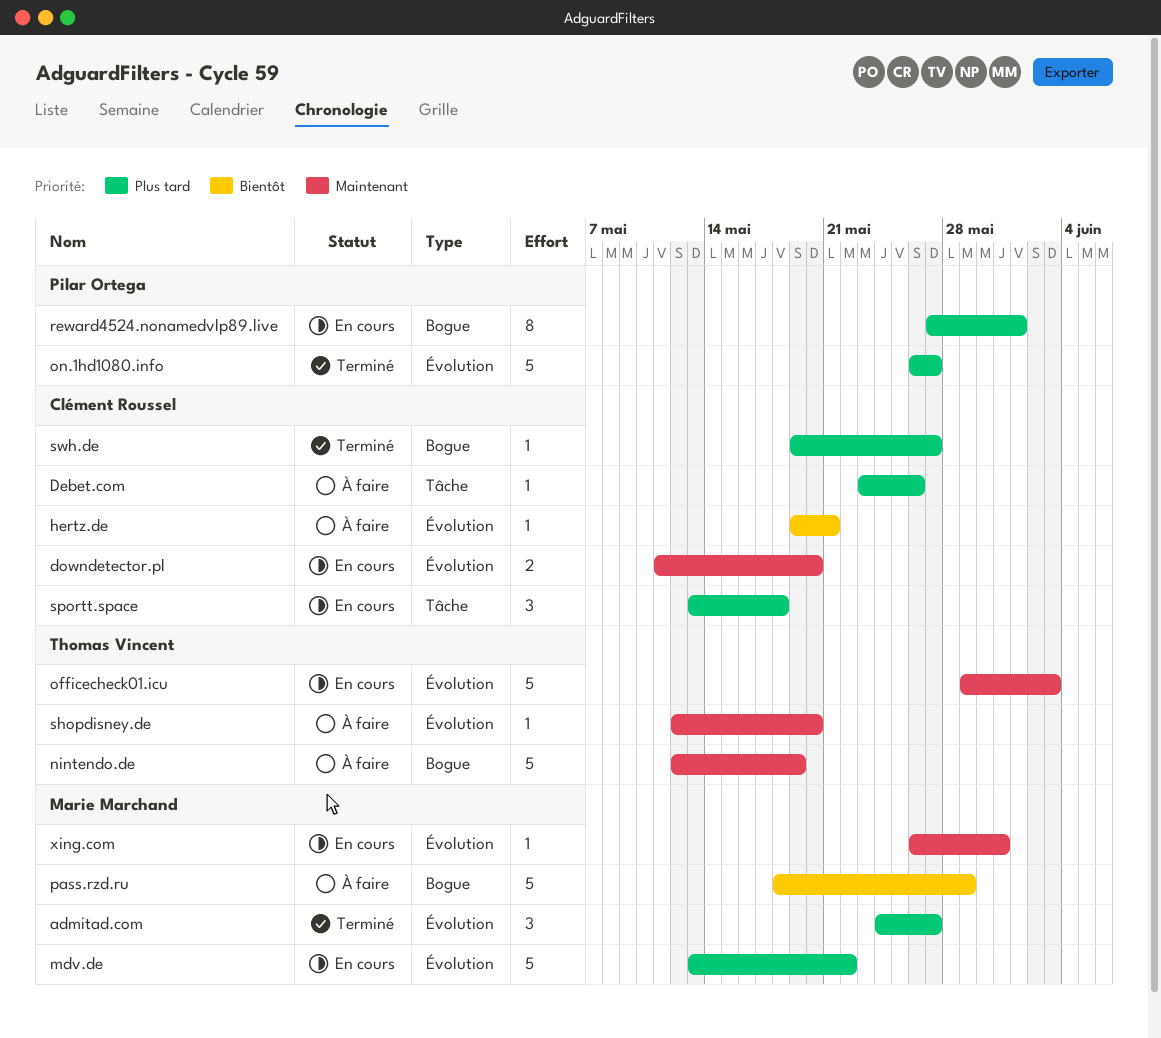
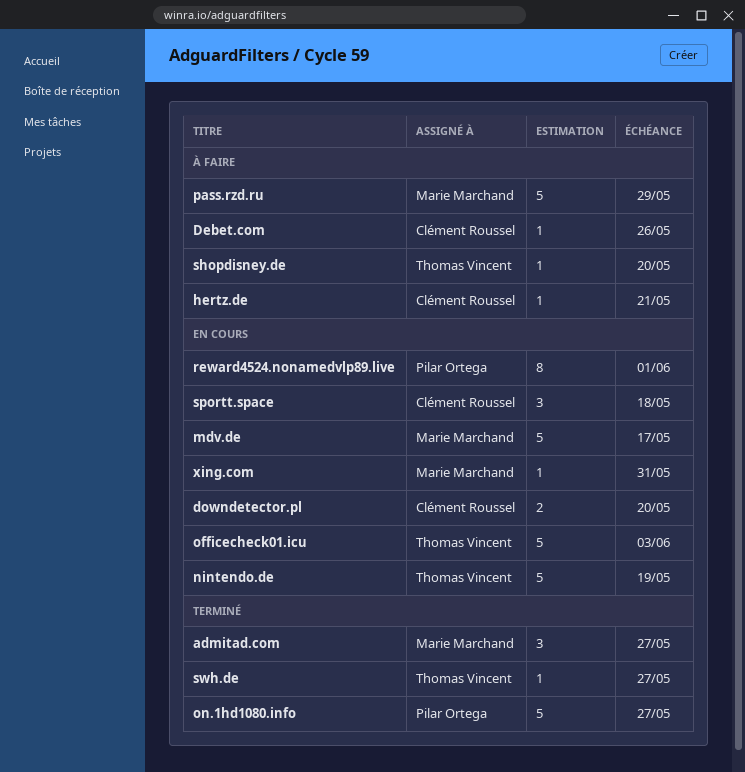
mdv.de, due: May 22 -> May 17
nintendo.de, status: À faire -> En cours
swh.de, owner: Clément Roussel -> Thomas Vincent

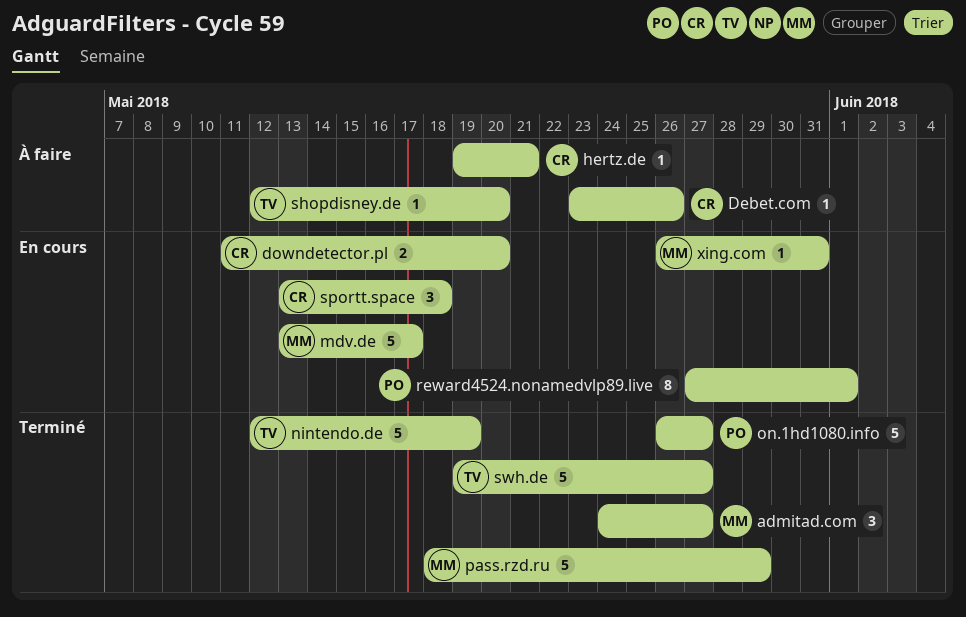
nintendo.de, status: En cours -> Terminé
officecheck01.icu: present -> none
pass.rzd.ru, status: À faire -> Terminé
swh.de, estimate: 1 -> 5

